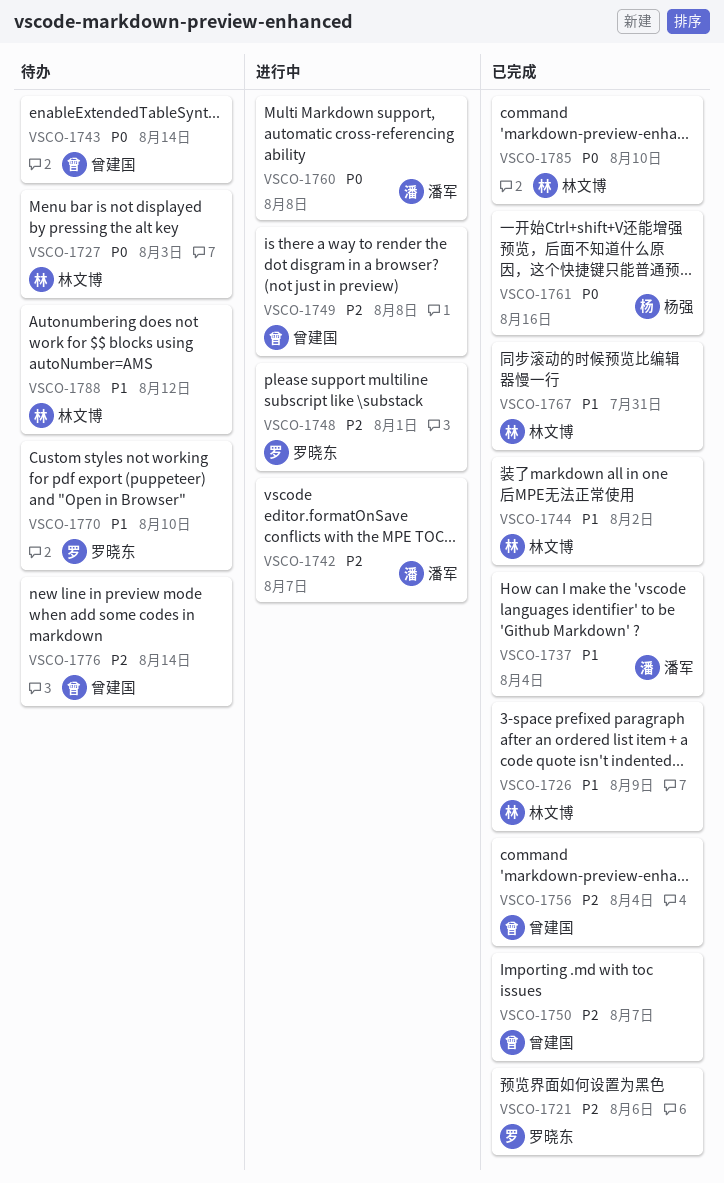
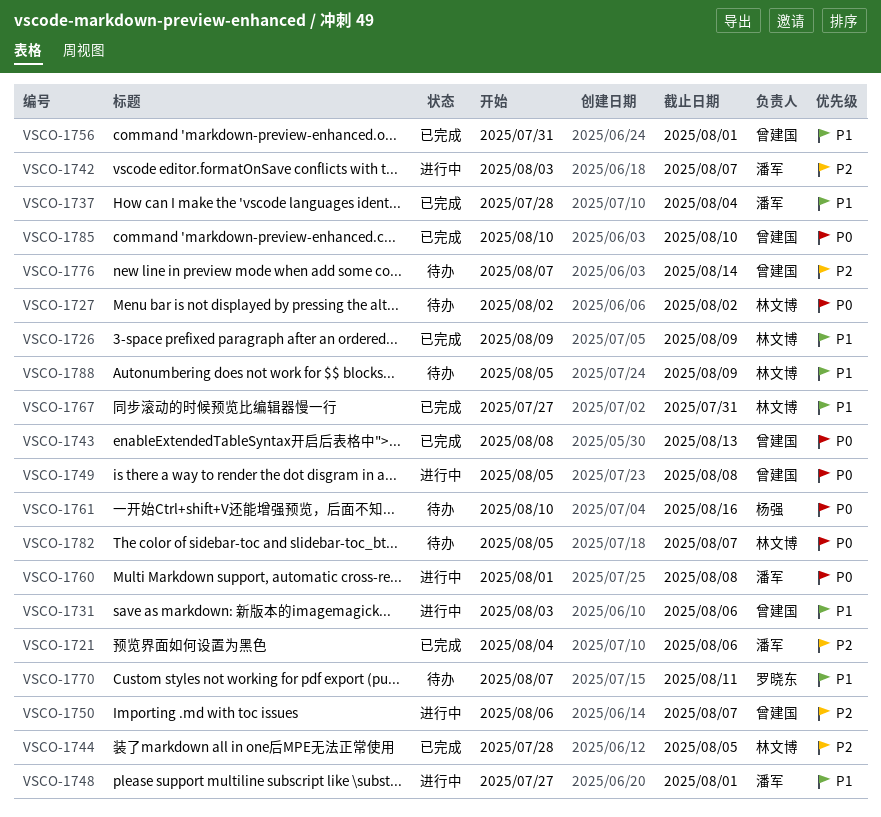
VSCO-1721, owner: 罗晓东 -> 潘军
VSCO-1727, due: Aug 3 -> Aug 2
VSCO-1731: none -> present
VSCO-1743, status: 待办 -> 已完成
VSCO-1743, due: Aug 14 -> Aug 13
VSCO-1744, priority: P1 -> P2
VSCO-1744, due: Aug 2 -> Aug 5
VSCO-1748, owner: 罗晓东 -> 潘军
VSCO-1748, priority: P2 -> P1
VSCO-1749, priority: P2 -> P0
VSCO-1750, status: 已完成 -> 进行中
VSCO-1756, priority: P2 -> P1
VSCO-1756, due: Aug 4 -> Aug 1
VSCO-1761, status: 已完成 -> 待办
VSCO-1770, due: Aug 10 -> Aug 11
VSCO-1782: none -> present
VSCO-1785, owner: 林文博 -> 曾建国
VSCO-1788, due: Aug 12 -> Aug 9

